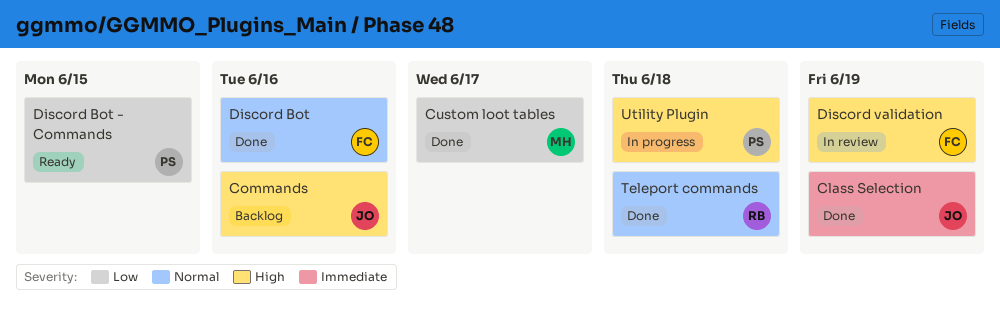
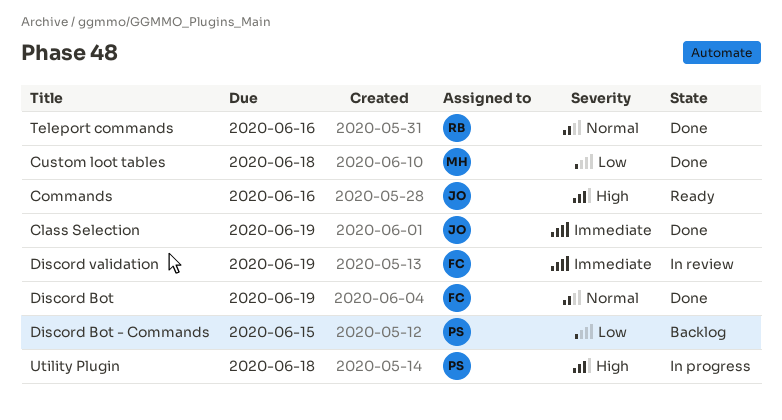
Commands, status: Backlog -> Ready
Custom loot tables, due: Jun 17 -> Jun 18
Discord Bot, due: Jun 16 -> Jun 19
Discord Bot - Commands, status: Ready -> Backlog
Discord validation, priority: High -> Immediate
Teleport commands, due: Jun 18 -> Jun 16

